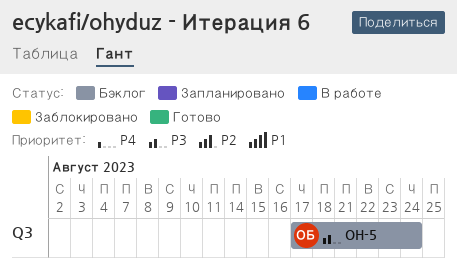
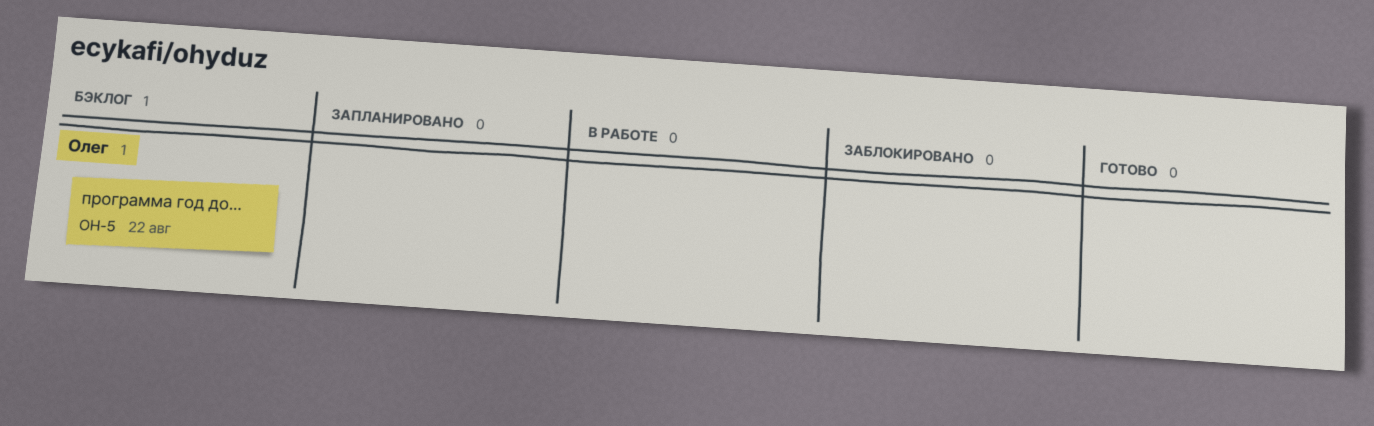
OH-5, due: Aug 24 -> Aug 22

